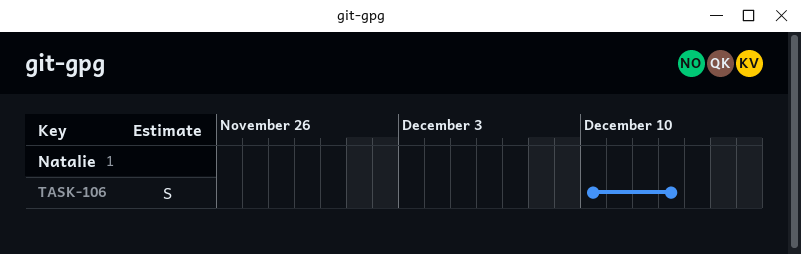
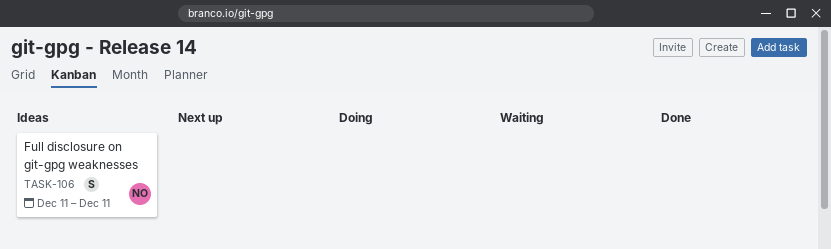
TASK-106, start: Dec 10 -> Dec 11
TASK-106, due: Dec 13 -> Dec 11

